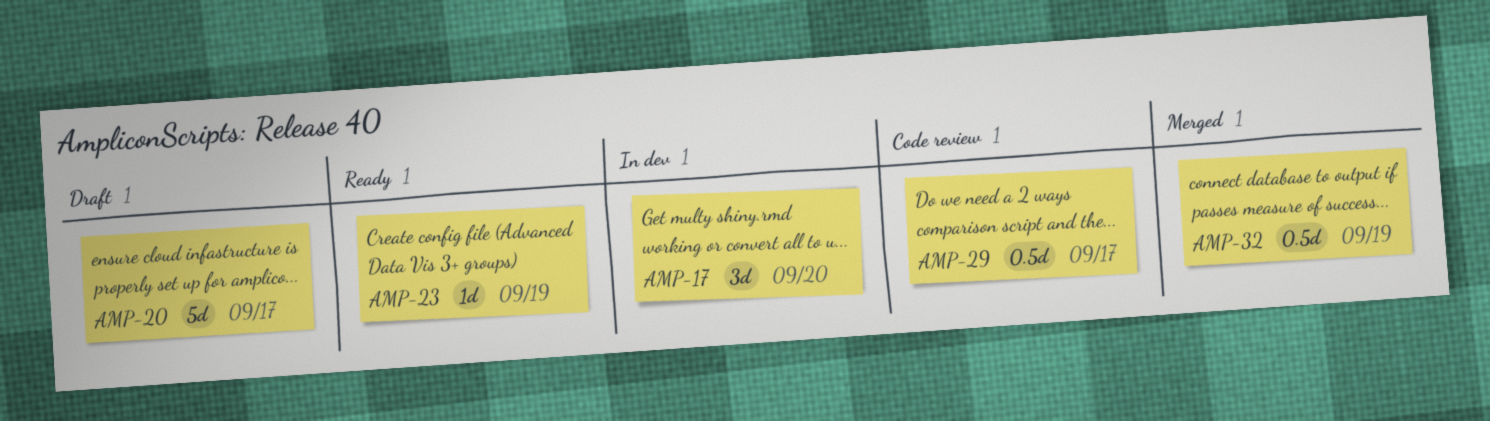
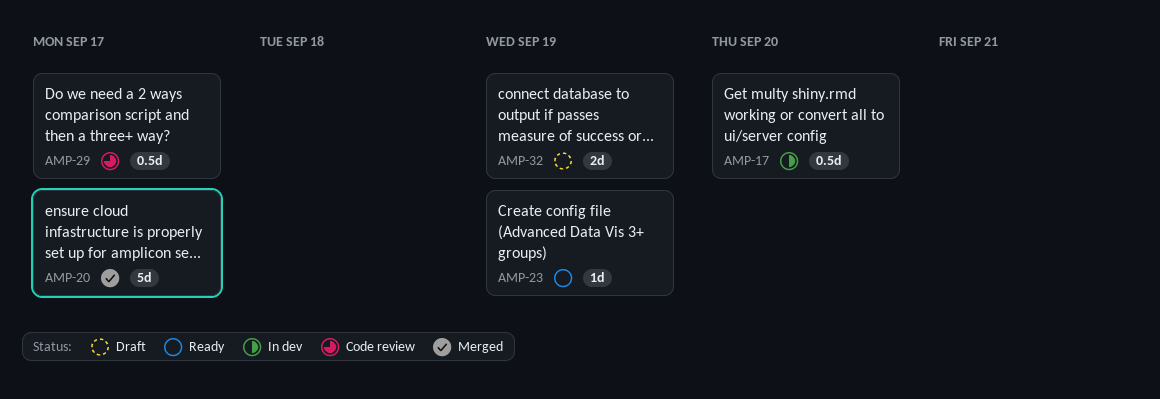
AMP-17, estimate: 3d -> 0.5d
AMP-20, status: Draft -> Merged
AMP-32, status: Merged -> Draft
AMP-32, estimate: 0.5d -> 2d

